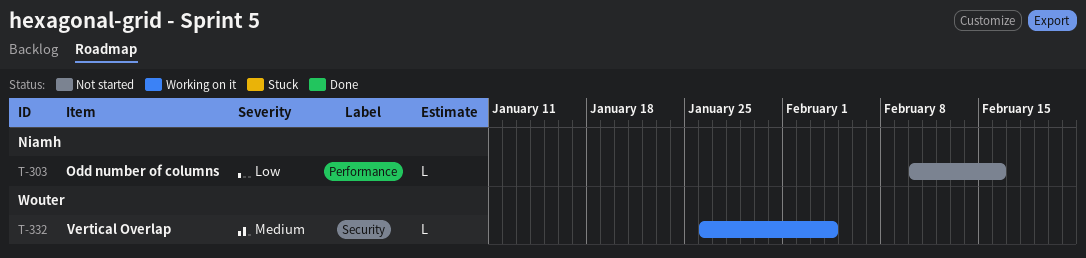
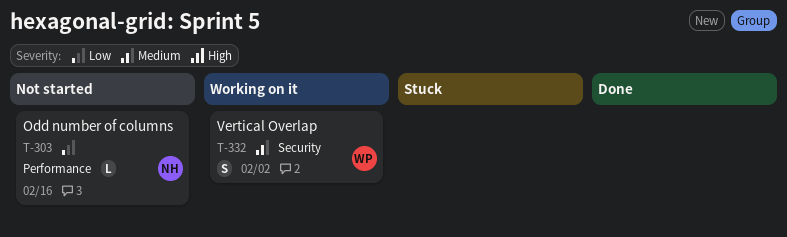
T-332, estimate: L -> S
T-332, due: Feb 4 -> Feb 2

